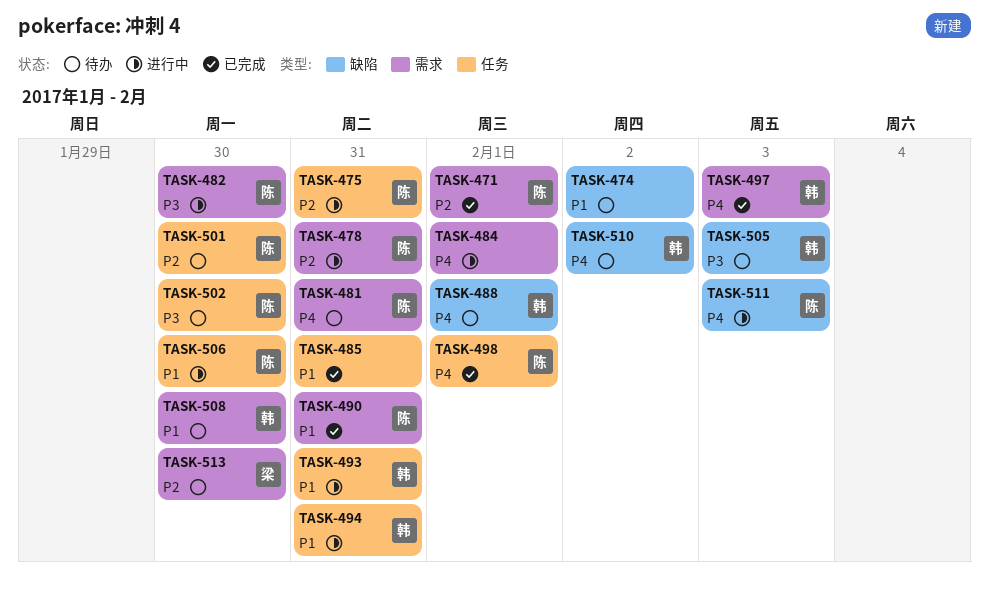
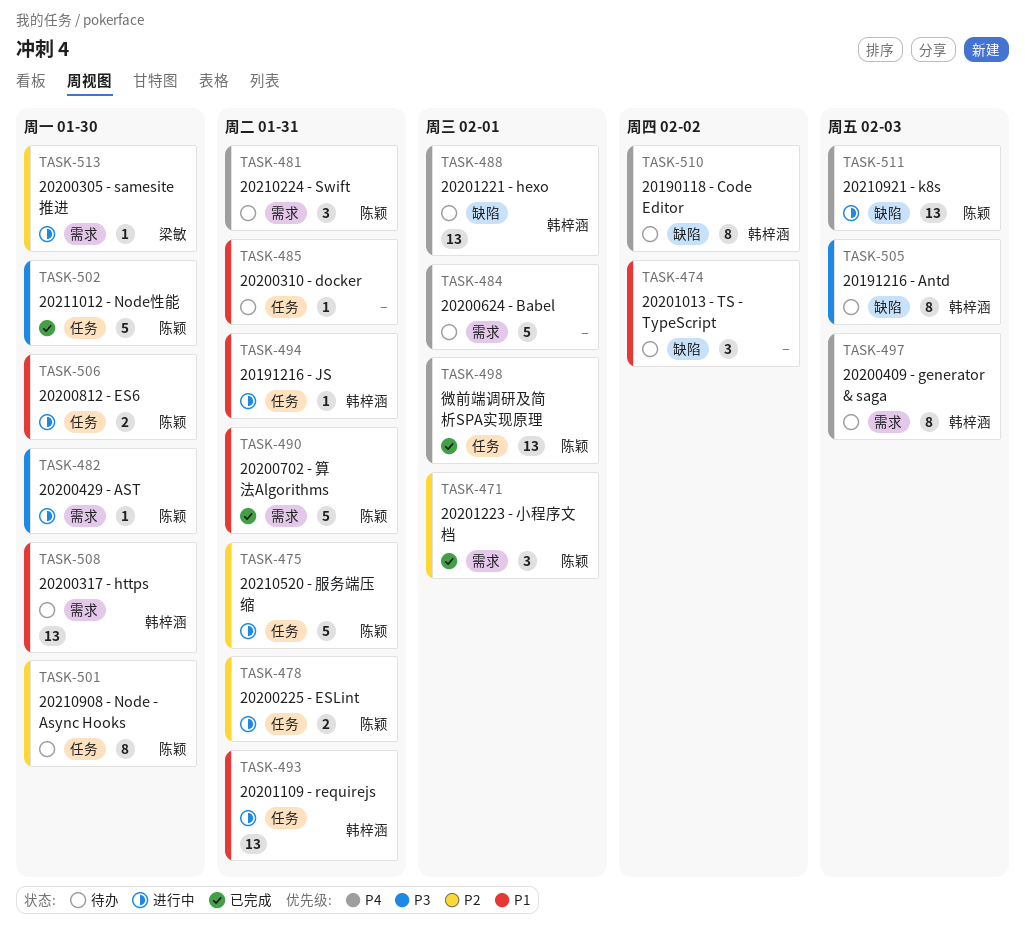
TASK-478, label: 需求 -> 任务
TASK-484, status: 进行中 -> 待办
TASK-485, status: 已完成 -> 待办
TASK-497, status: 已完成 -> 待办
TASK-502, status: 待办 -> 已完成
TASK-513, status: 待办 -> 进行中

